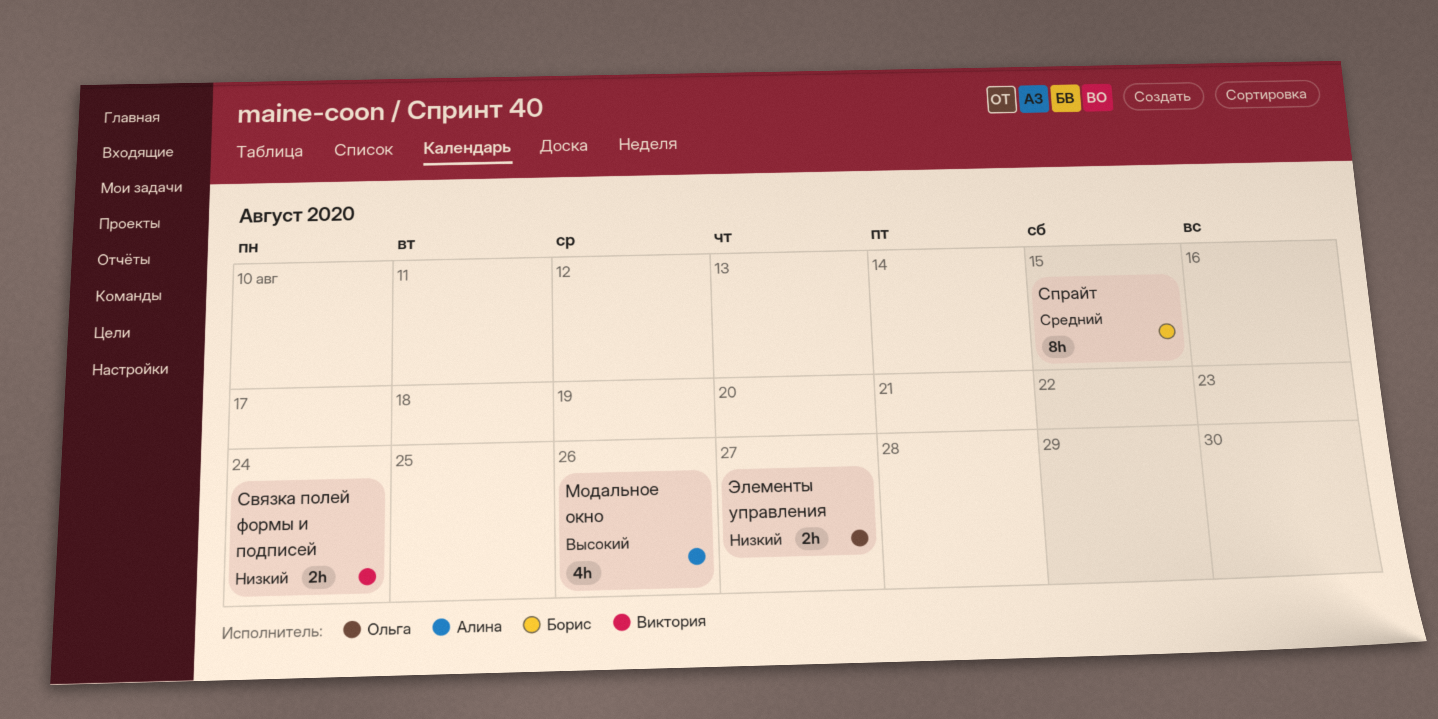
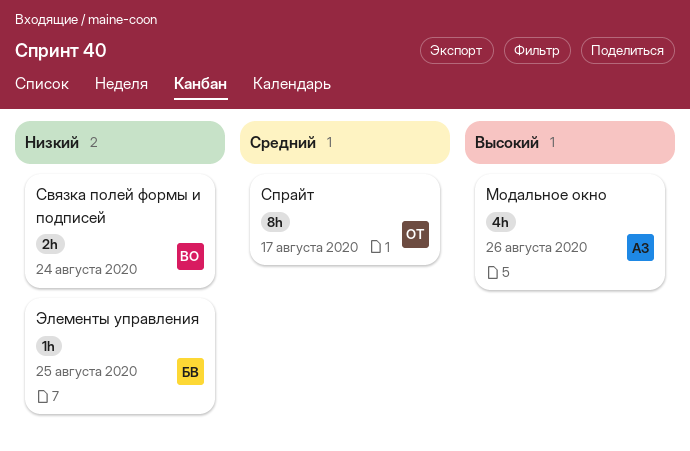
Спрайт, owner: Борис -> Ольга
Спрайт, due: Aug 15 -> Aug 17
Элементы управления, owner: Ольга -> Борис
Элементы управления, estimate: 2h -> 1h
Элементы управления, due: Aug 27 -> Aug 25

